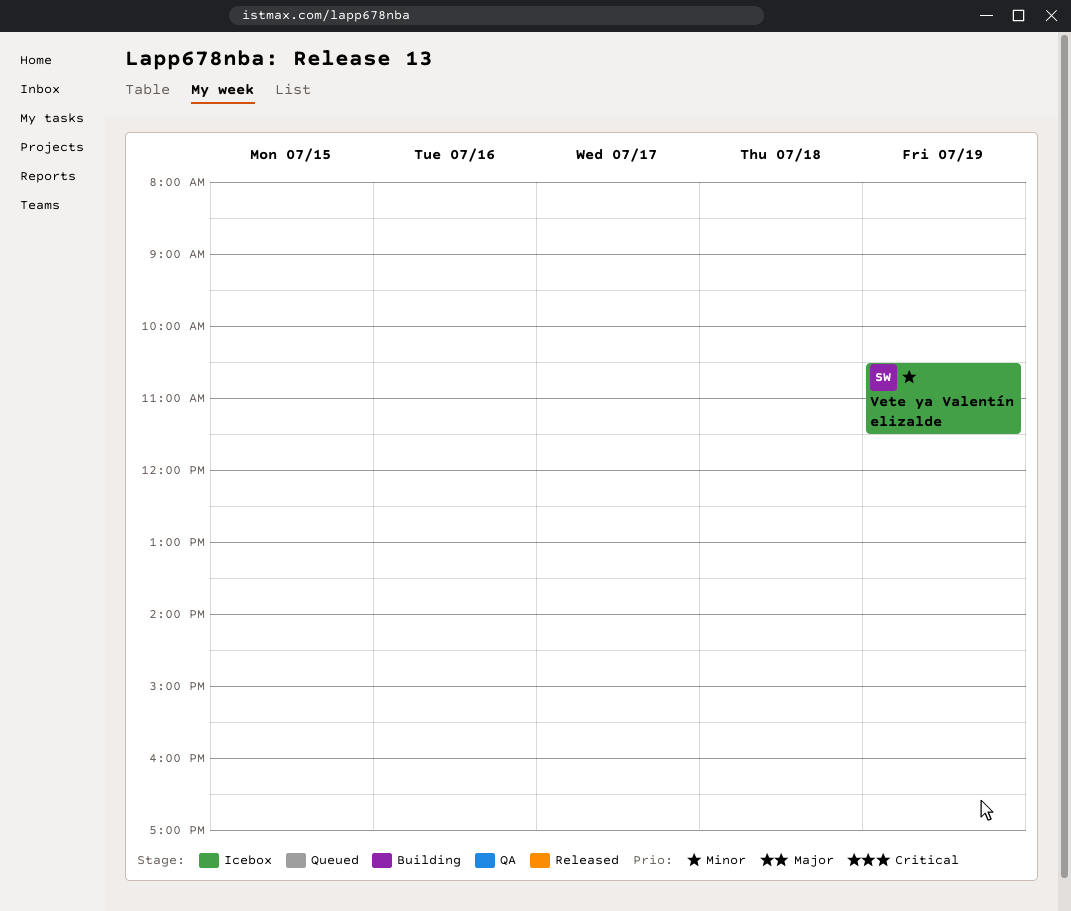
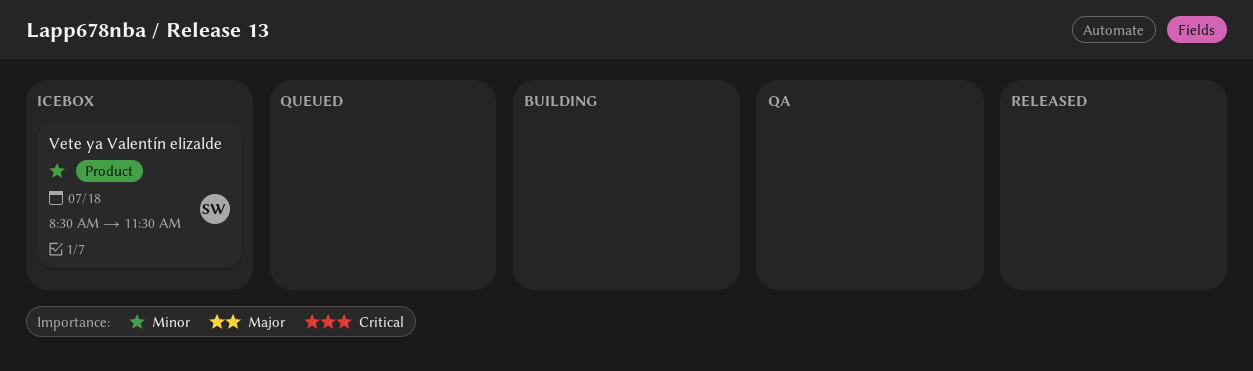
Vete ya Valentín elizalde, day: Jul 19 -> Jul 18
Vete ya Valentín elizalde, begins: 10:30 -> 08:30

